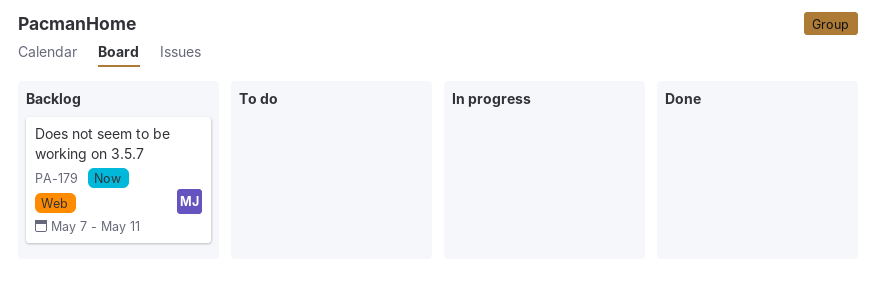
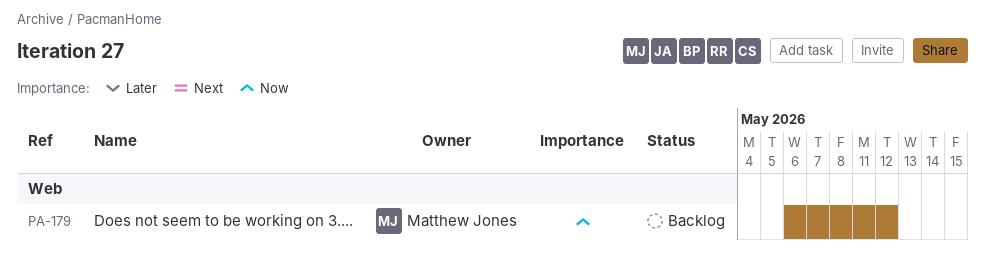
PA-179, start: May 7 -> May 6
PA-179, due: May 11 -> May 12

